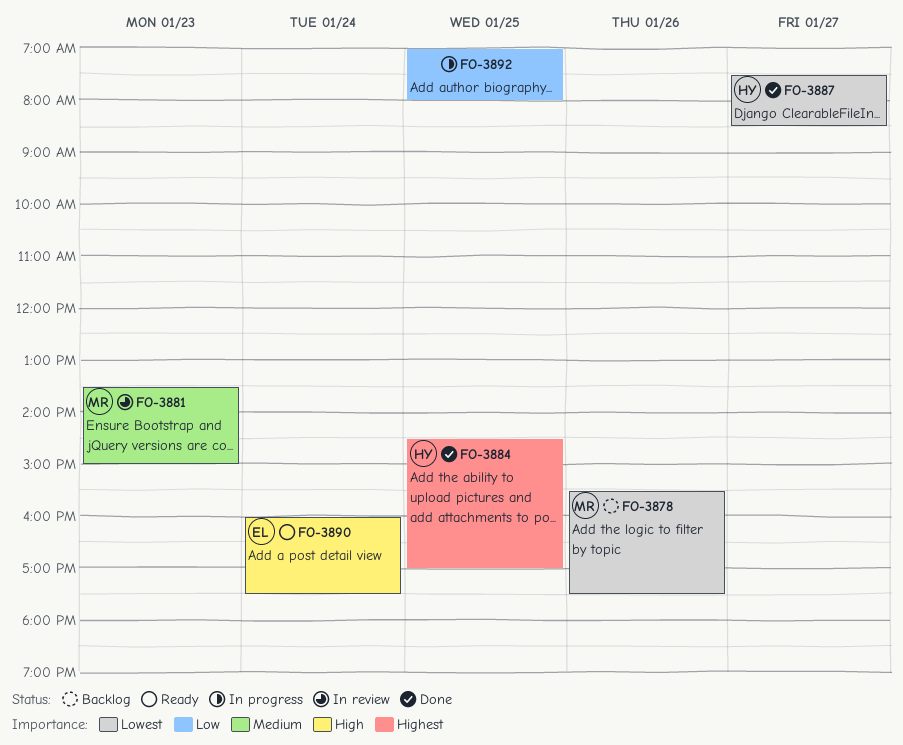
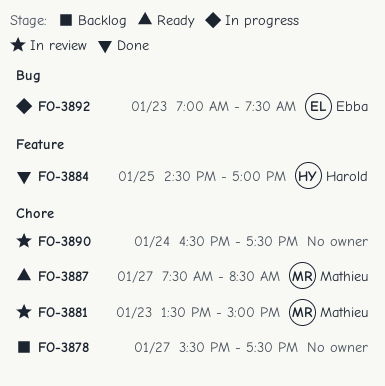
FO-3878, owner: Mathieu -> none
FO-3878, day: Jan 26 -> Jan 27
FO-3887, status: Done -> Ready
FO-3887, owner: Harold -> Mathieu
FO-3890, status: Ready -> In review
FO-3890, owner: Ebba -> none
FO-3890, begins: 16:00 -> 16:30
FO-3892, owner: none -> Ebba
FO-3892, day: Jan 25 -> Jan 23
FO-3892, ends: 08:00 -> 07:30

